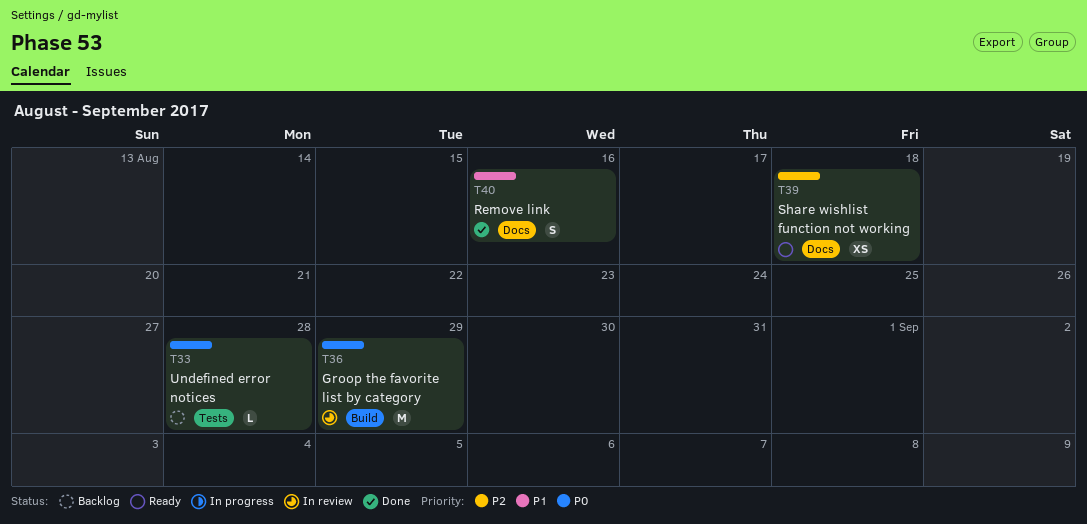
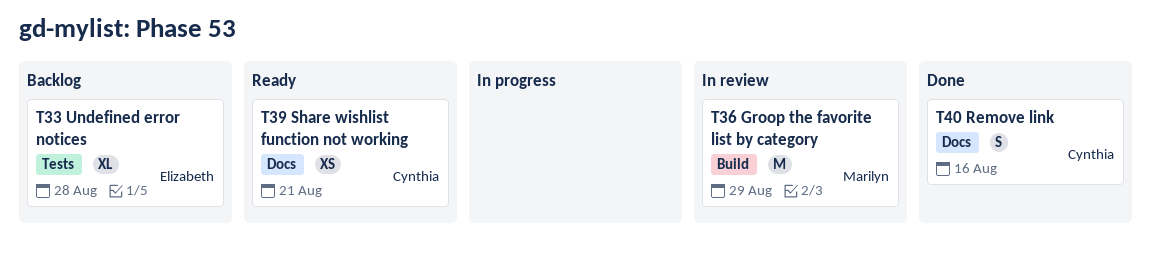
T33, estimate: L -> XL
T39, due: Aug 18 -> Aug 21

